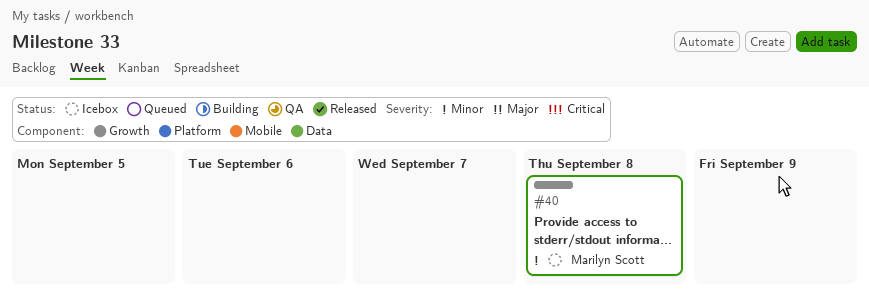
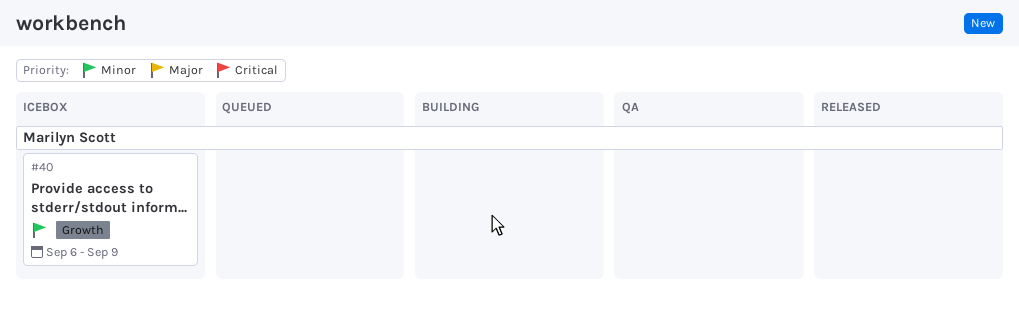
#40, due: Sep 8 -> Sep 9

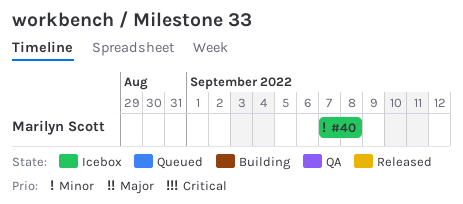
#40, start: Sep 6 -> Sep 7
#40, due: Sep 9 -> Sep 8

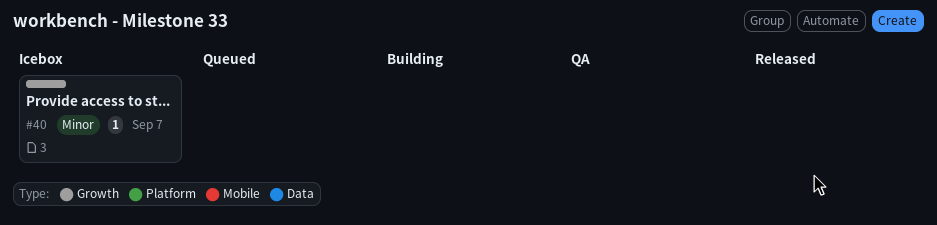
#40, due: Sep 8 -> Sep 7

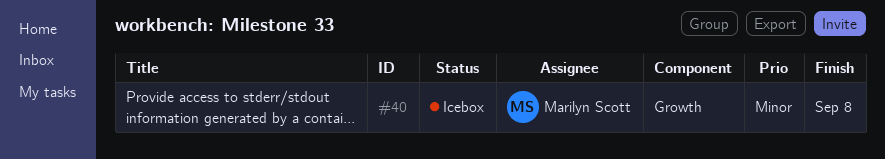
#40, due: Sep 7 -> Sep 8

